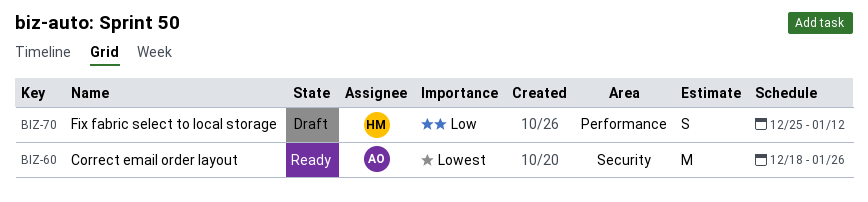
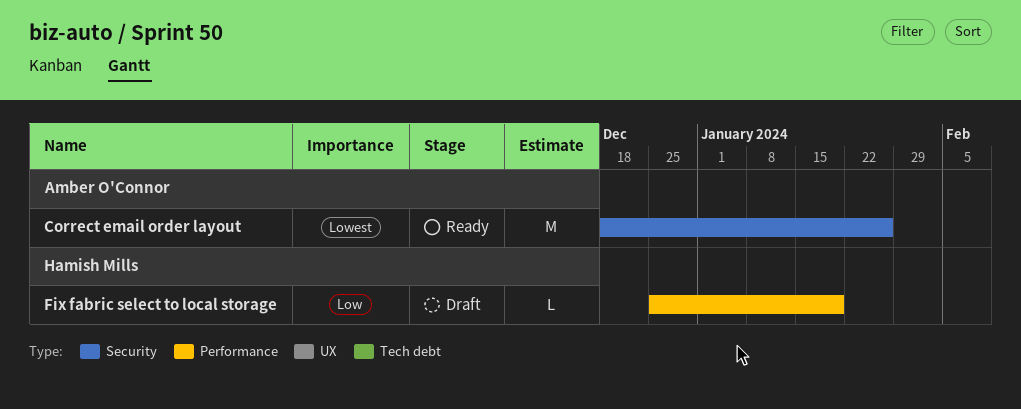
Fix fabric select to local storage, estimate: S -> L
Fix fabric select to local storage, due: Jan 12 -> Jan 19

